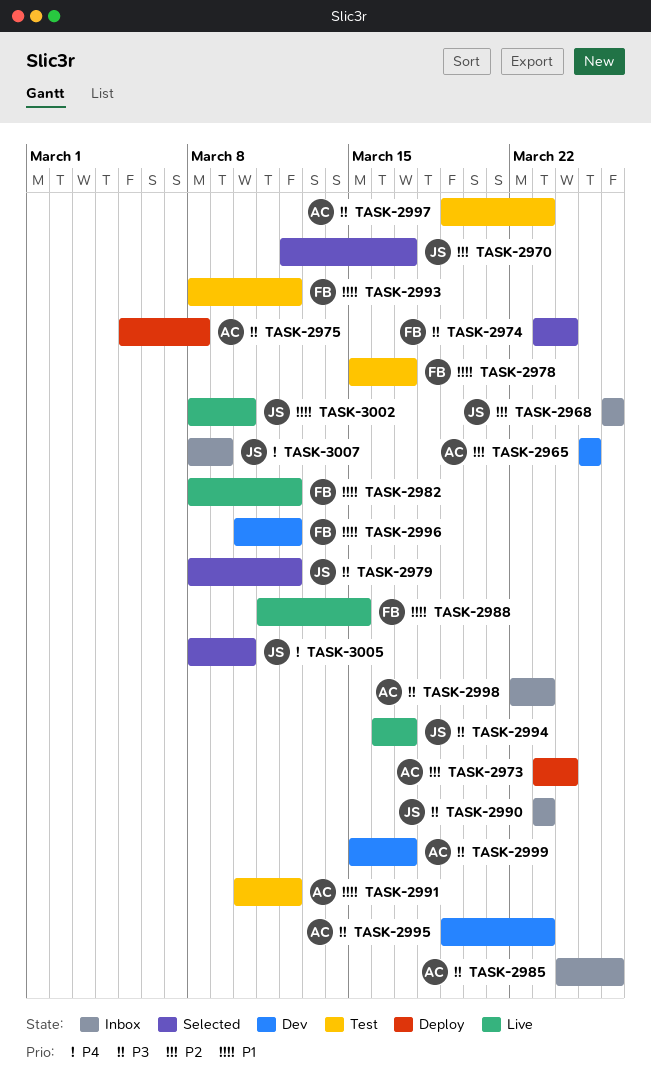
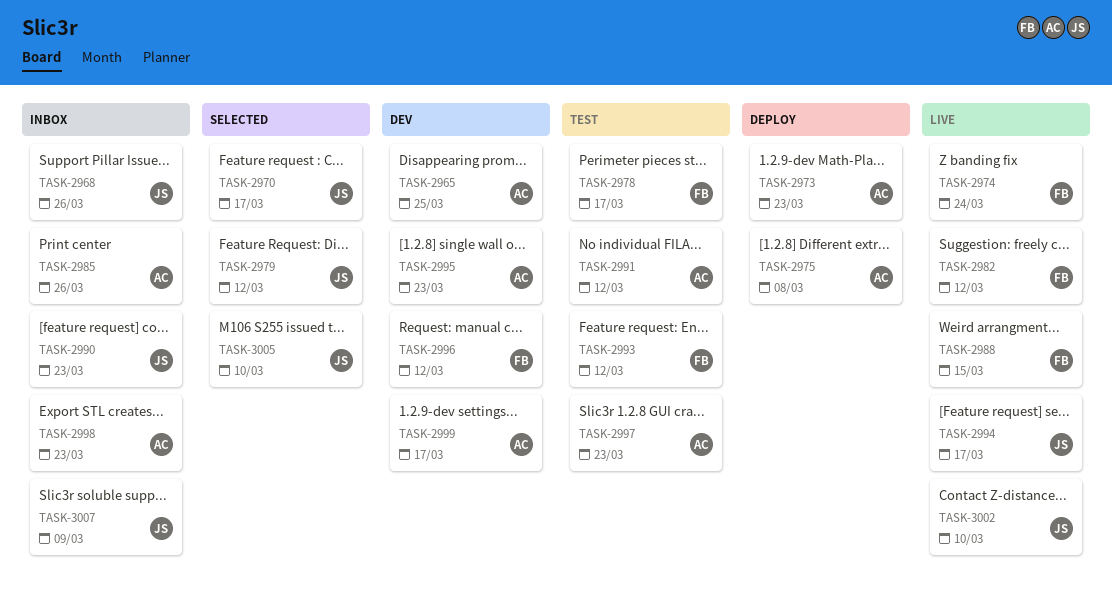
TASK-2973, due: Mar 24 -> Mar 23
TASK-2974, status: Selected -> Live

